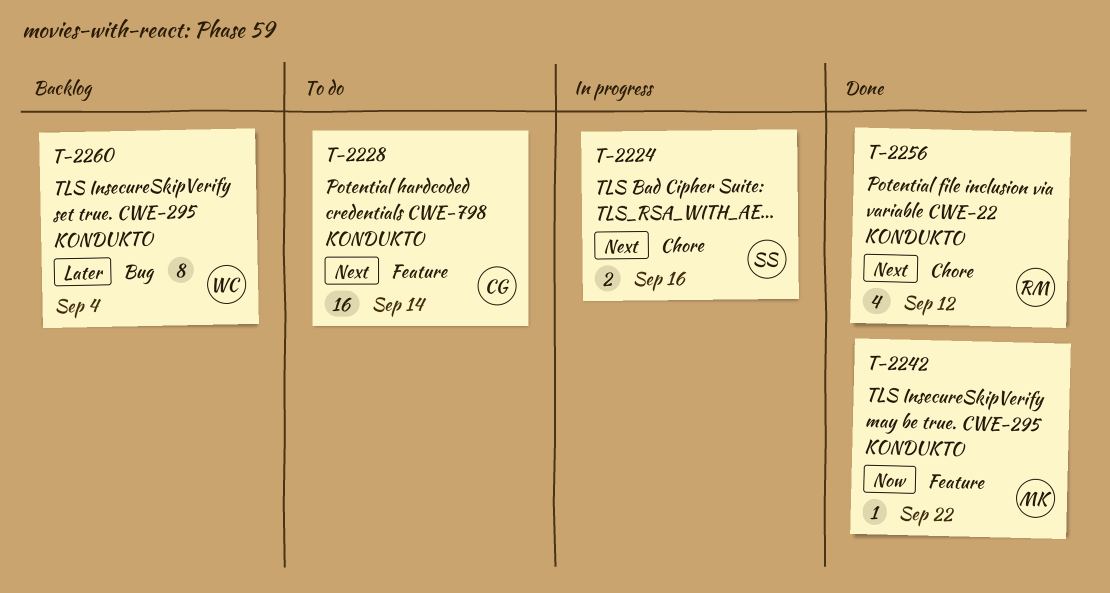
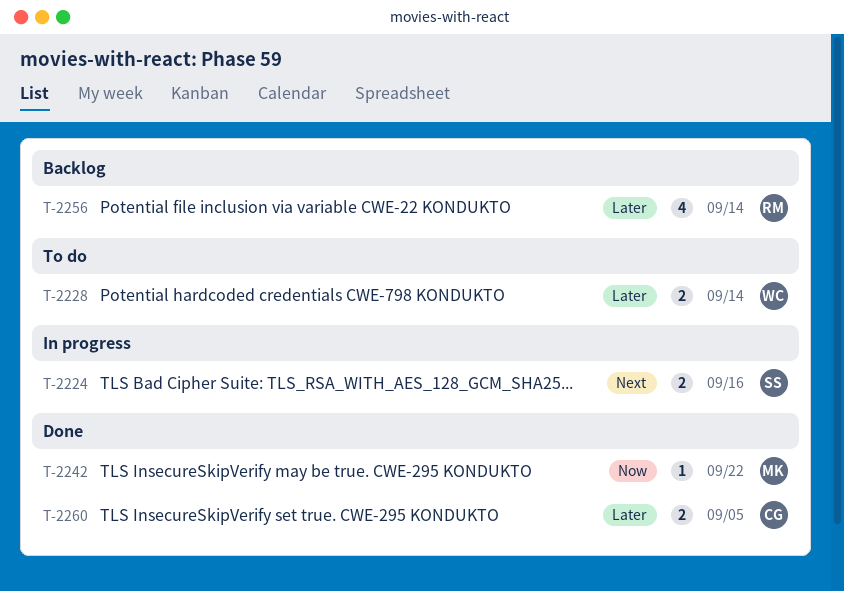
T-2228, owner: CG -> WC
T-2228, priority: Next -> Later
T-2228, estimate: 16 -> 2
T-2256, status: Done -> Backlog
T-2256, priority: Next -> Later
T-2256, due: Sep 12 -> Sep 14
T-2260, status: Backlog -> Done
T-2260, owner: WC -> CG
T-2260, estimate: 8 -> 2
T-2260, due: Sep 4 -> Sep 5

